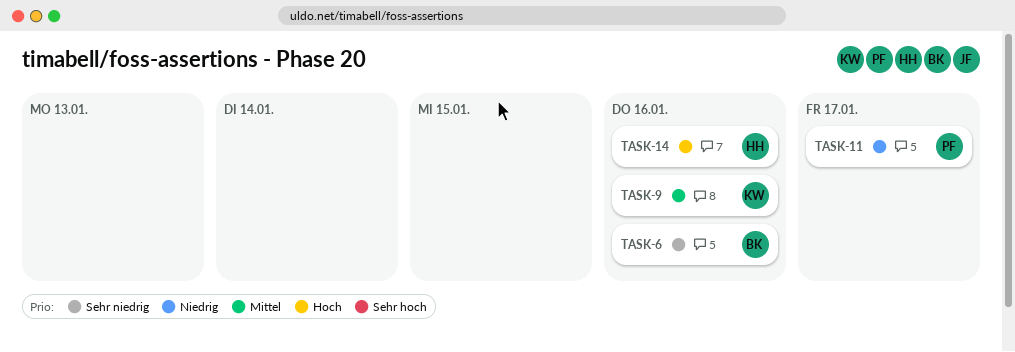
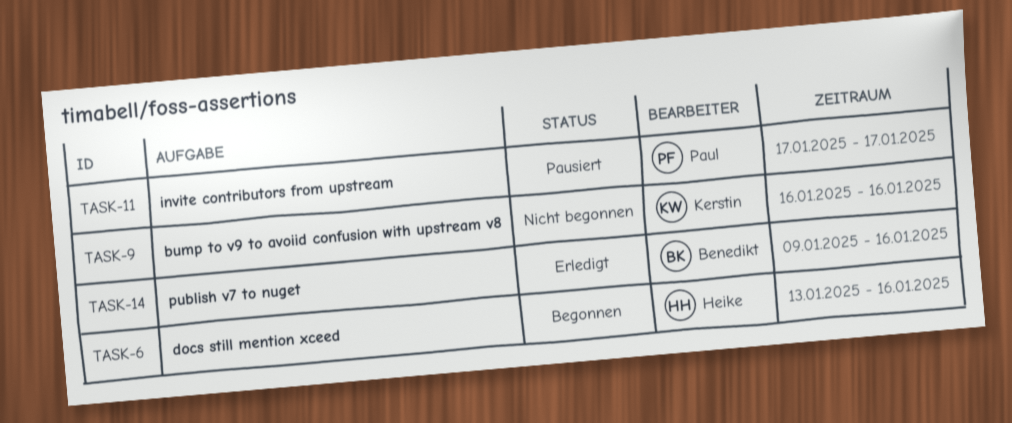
TASK-6, owner: Benedikt -> Heike
TASK-14, owner: Heike -> Benedikt

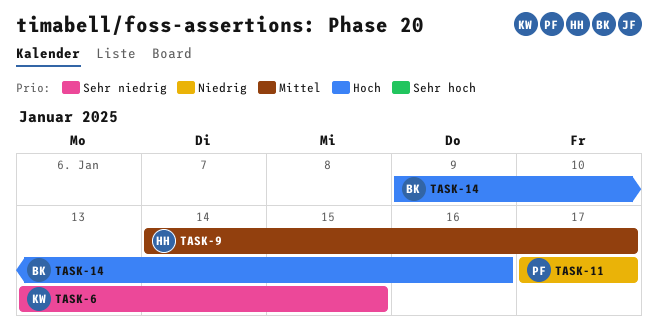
TASK-6, owner: Heike -> Kerstin
TASK-6, due: Jan 16 -> Jan 15
TASK-9, owner: Kerstin -> Heike
TASK-9, start: Jan 16 -> Jan 14
TASK-9, due: Jan 16 -> Jan 17

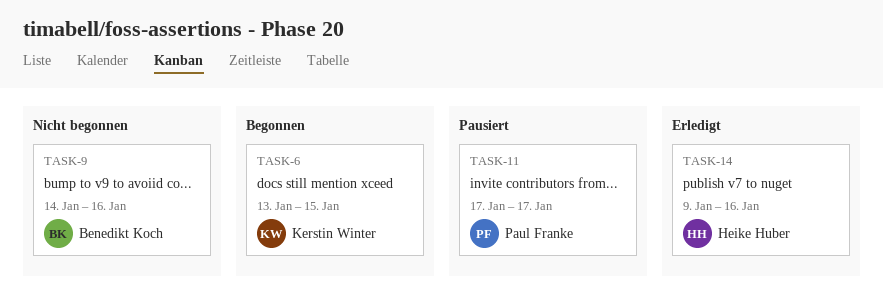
TASK-9, owner: Heike Huber -> Benedikt Koch
TASK-9, due: Jan 17 -> Jan 16
TASK-14, owner: Benedikt Koch -> Heike Huber

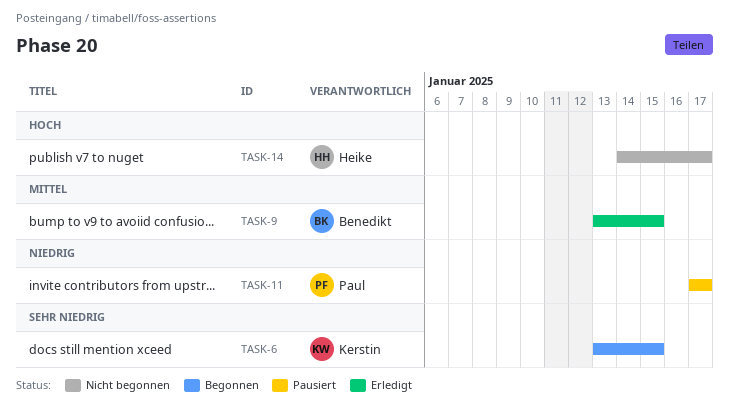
TASK-9, status: Nicht begonnen -> Erledigt
TASK-9, start: Jan 14 -> Jan 13
TASK-9, due: Jan 16 -> Jan 15
TASK-14, status: Erledigt -> Nicht begonnen
TASK-14, start: Jan 9 -> Jan 14
TASK-14, due: Jan 16 -> Jan 17

